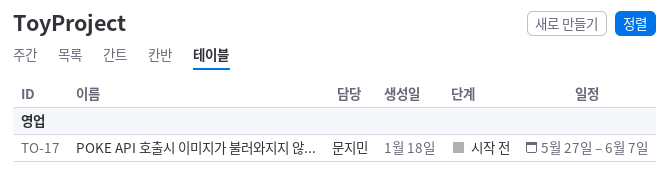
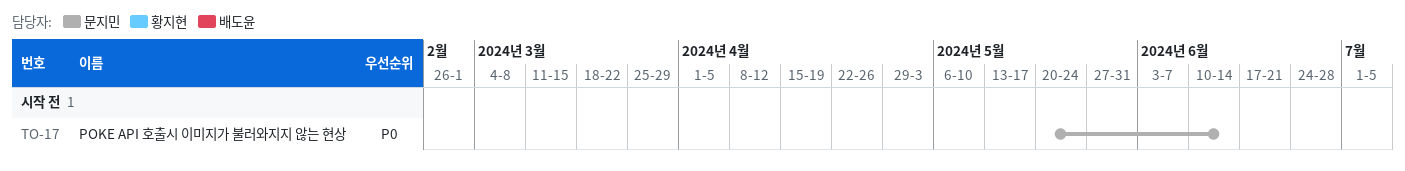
TO-17, start: May 27 -> May 20
TO-17, due: Jun 7 -> Jun 14

